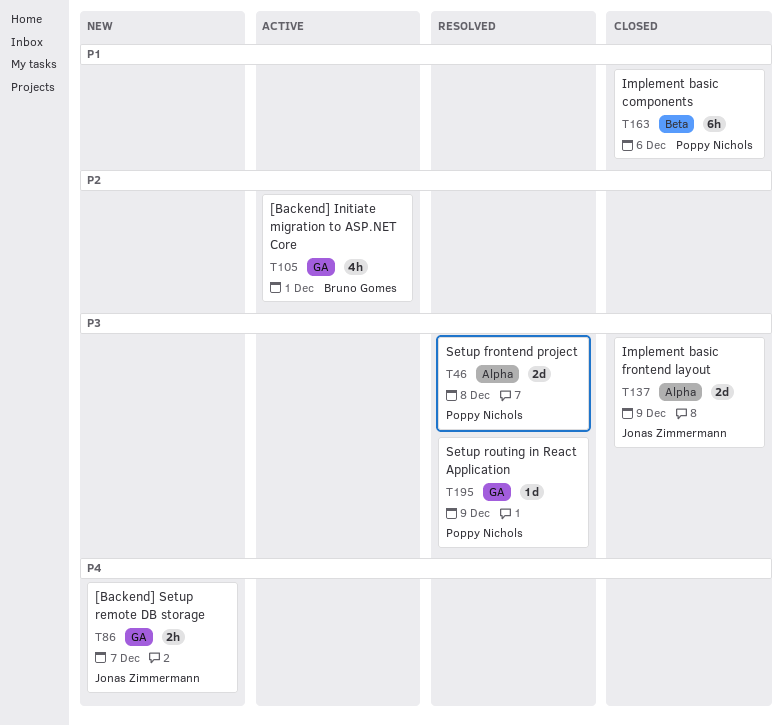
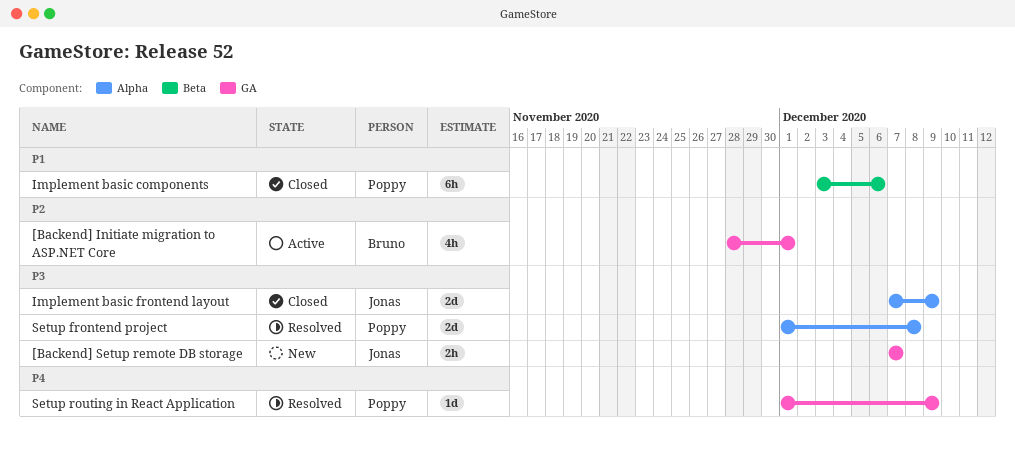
[Backend] Setup remote DB storage, priority: P4 -> P3
Setup routing in React Application, priority: P3 -> P4

